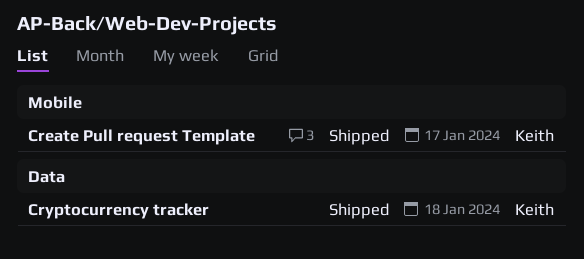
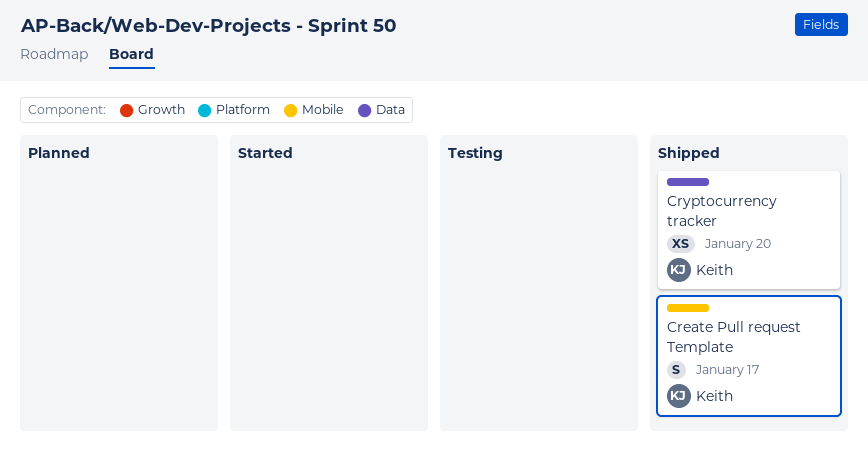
Cryptocurrency tracker, due: Jan 18 -> Jan 20

